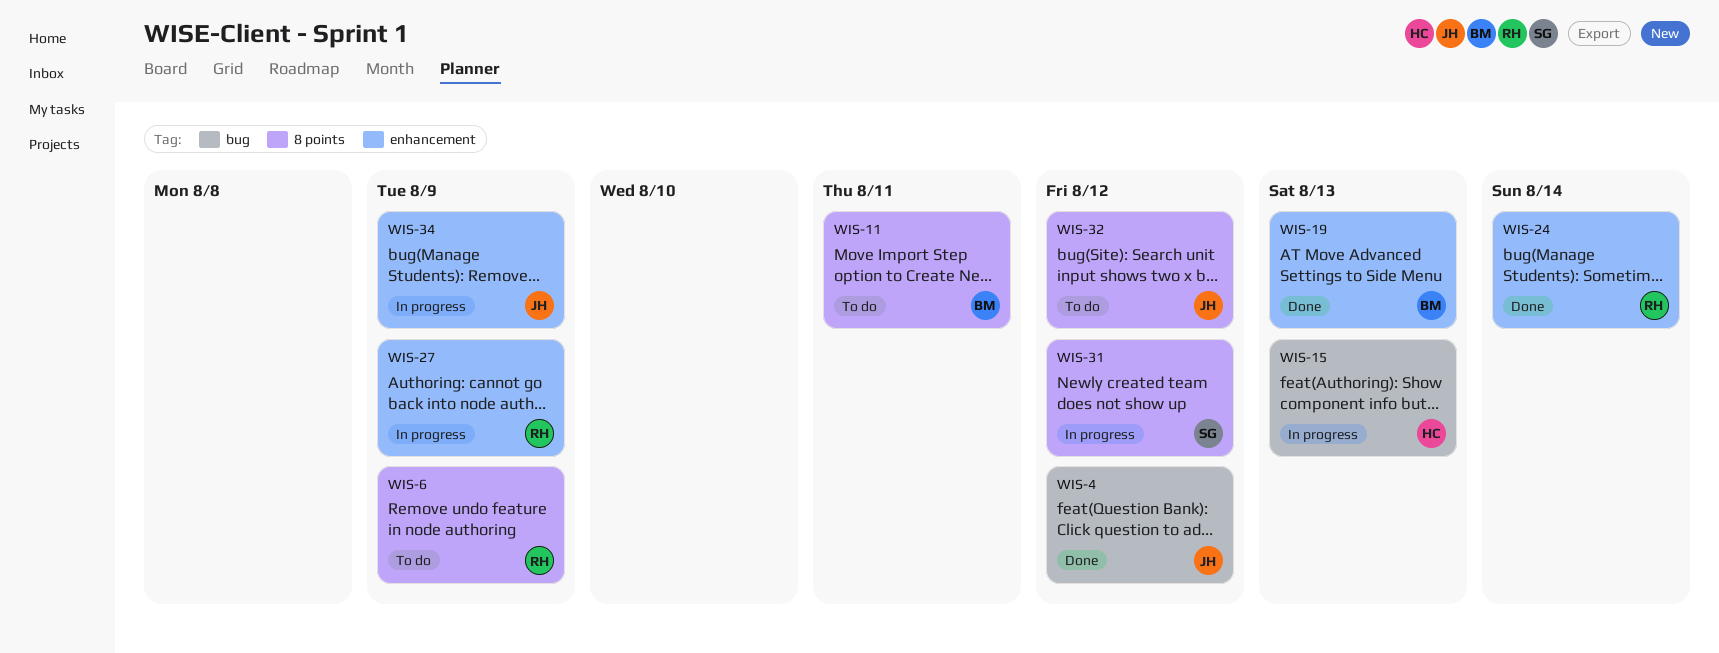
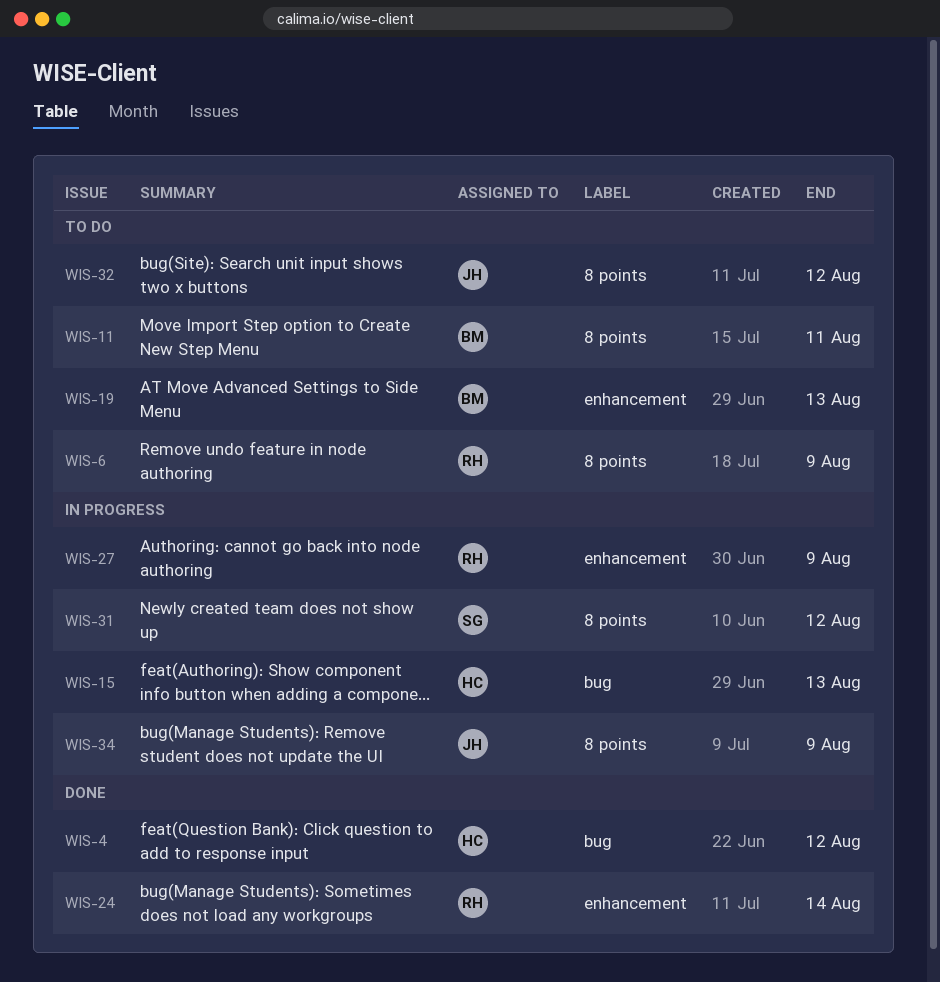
WIS-4, owner: JH -> HC
WIS-19, status: Done -> To do
WIS-34, label: enhancement -> 8 points

